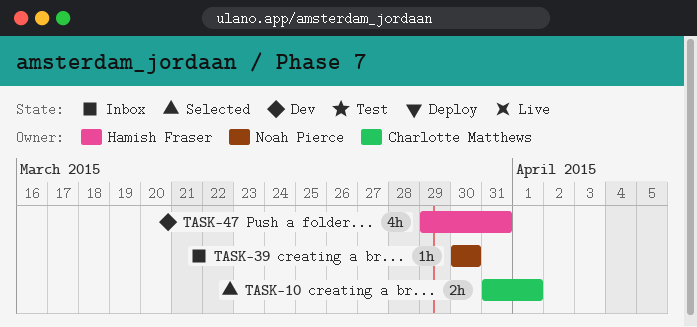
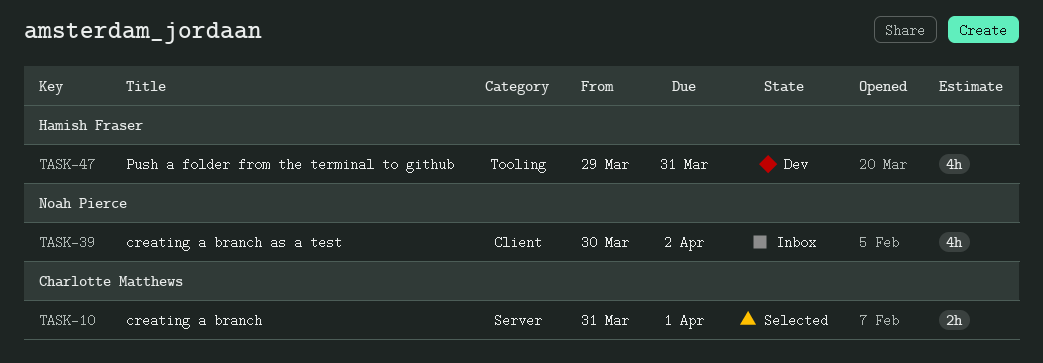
TASK-39, estimate: 1h -> 4h
TASK-39, due: Mar 30 -> Apr 2

